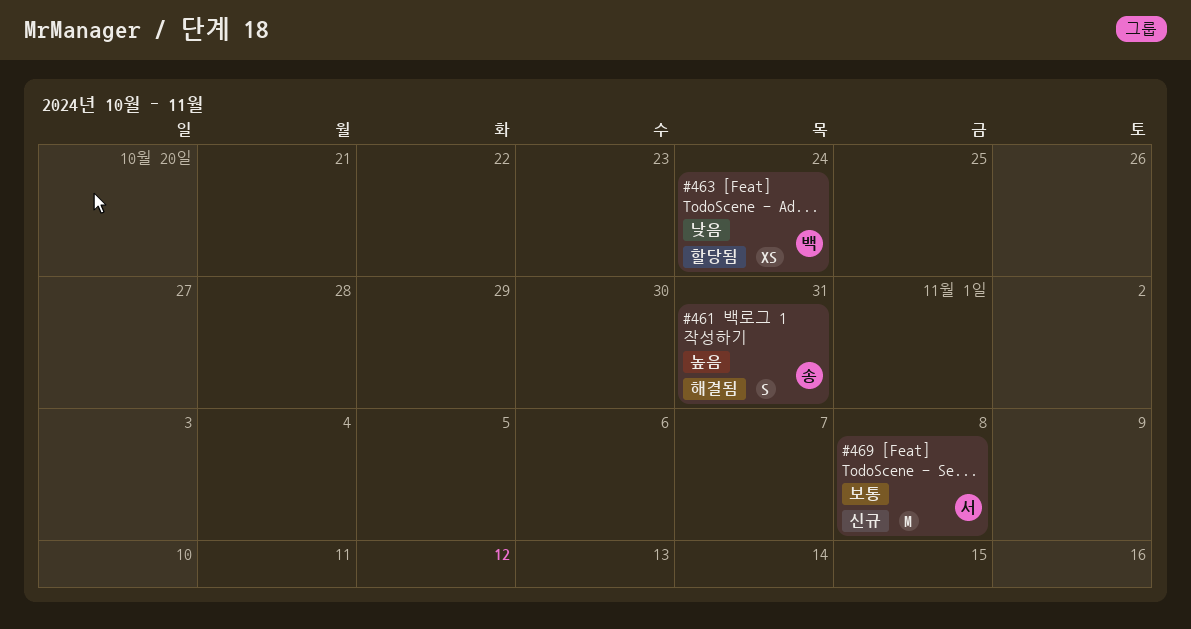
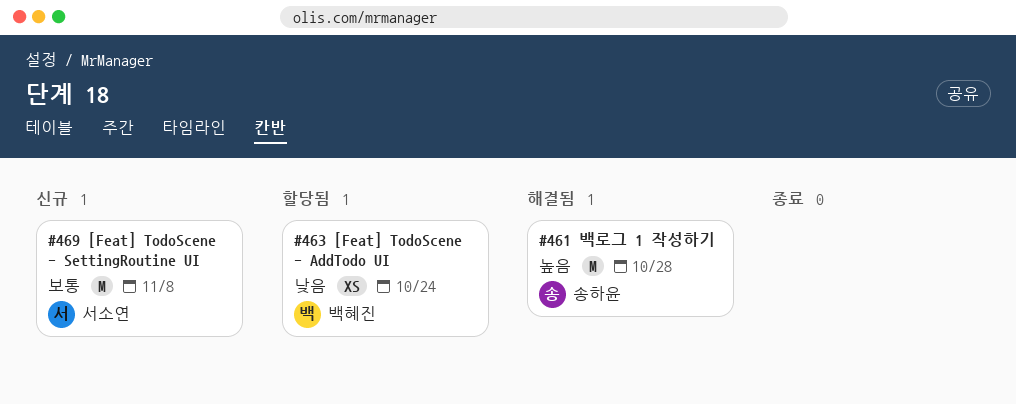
#461, estimate: S -> M
#461, due: Oct 31 -> Oct 28

